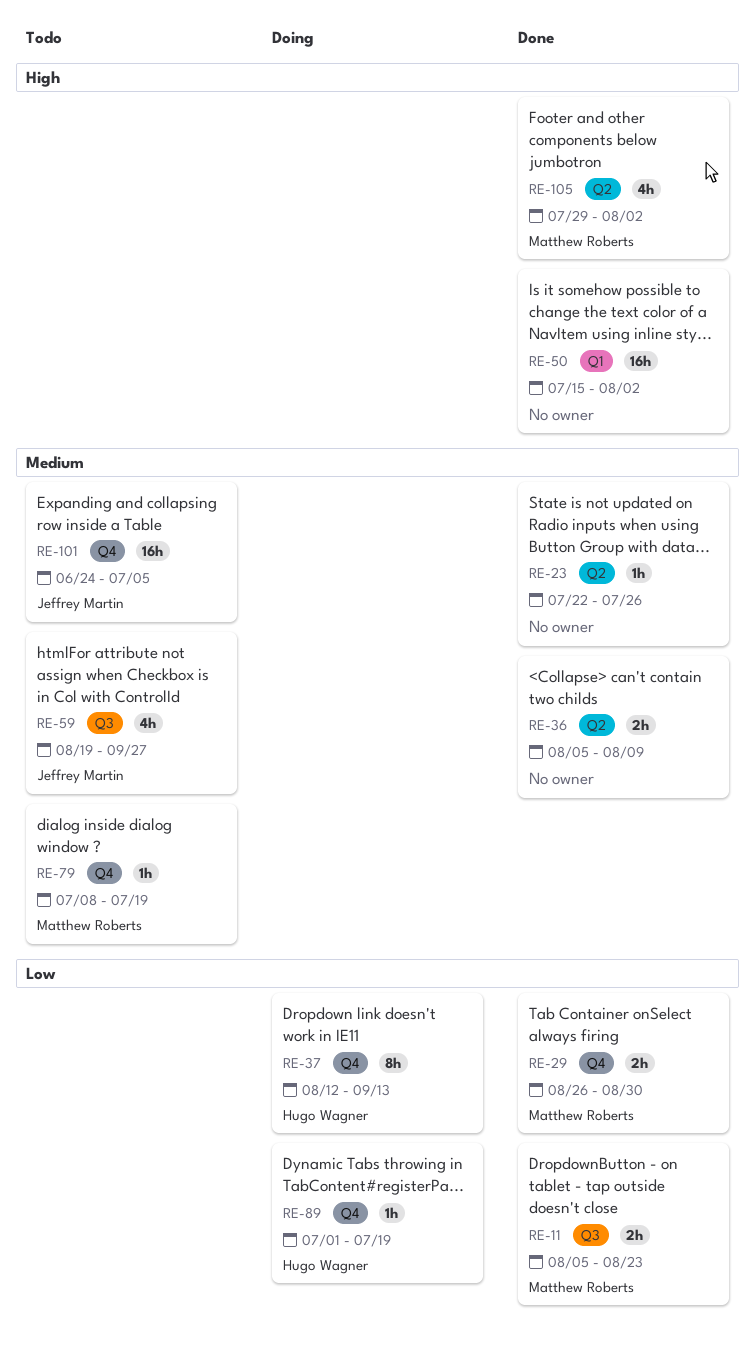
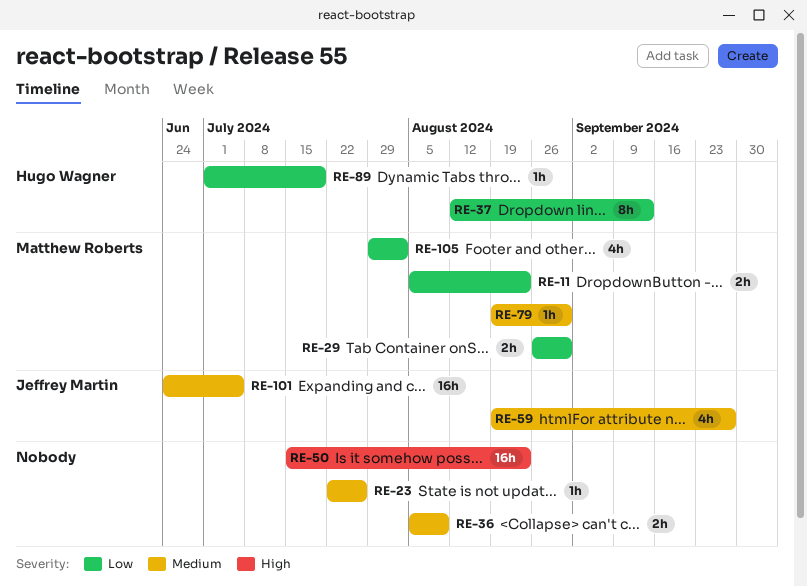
RE-50, due: Aug 2 -> Aug 23
RE-79, start: Jul 8 -> Aug 19
RE-79, due: Jul 19 -> Aug 30
RE-105, priority: High -> Low

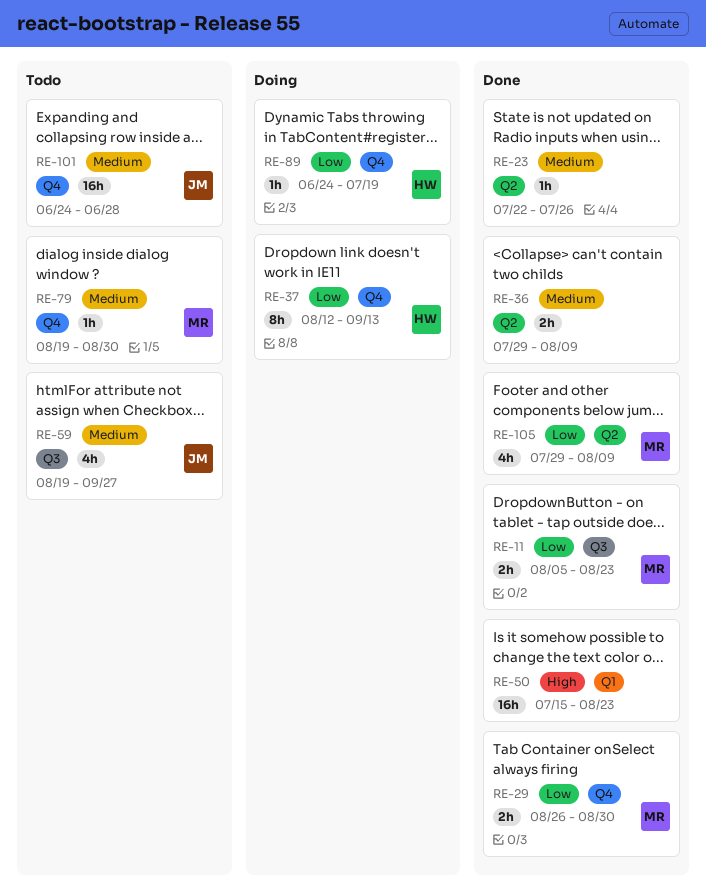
RE-36, start: Aug 5 -> Jul 29
RE-89, start: Jul 1 -> Jun 24
RE-101, due: Jul 5 -> Jun 28
RE-105, due: Aug 2 -> Aug 9

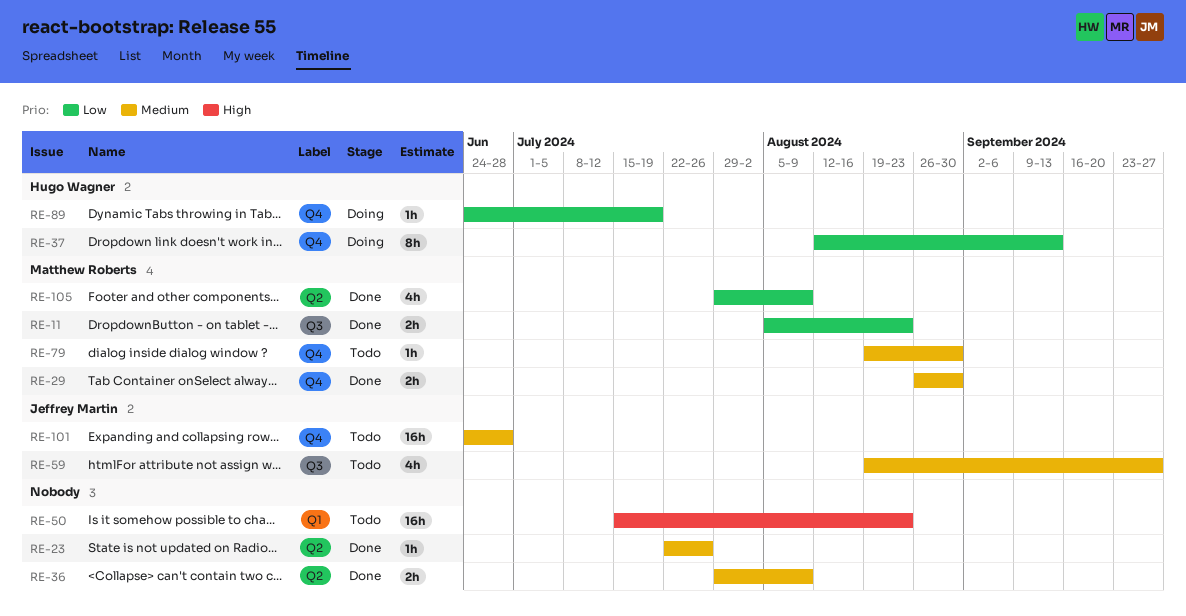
RE-29, priority: Low -> Medium
RE-50, status: Done -> Todo

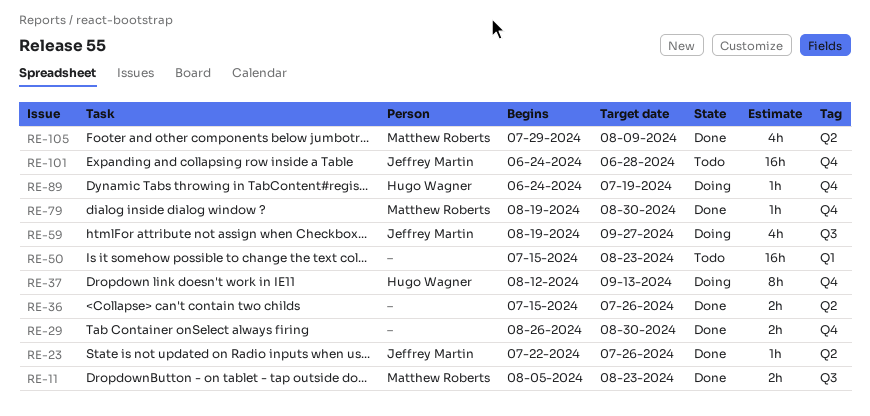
RE-23, owner: none -> Jeffrey Martin
RE-29, owner: Matthew Roberts -> none
RE-36, start: Jul 29 -> Jul 15
RE-36, due: Aug 9 -> Jul 26
RE-59, status: Todo -> Doing
RE-79, status: Todo -> Done

